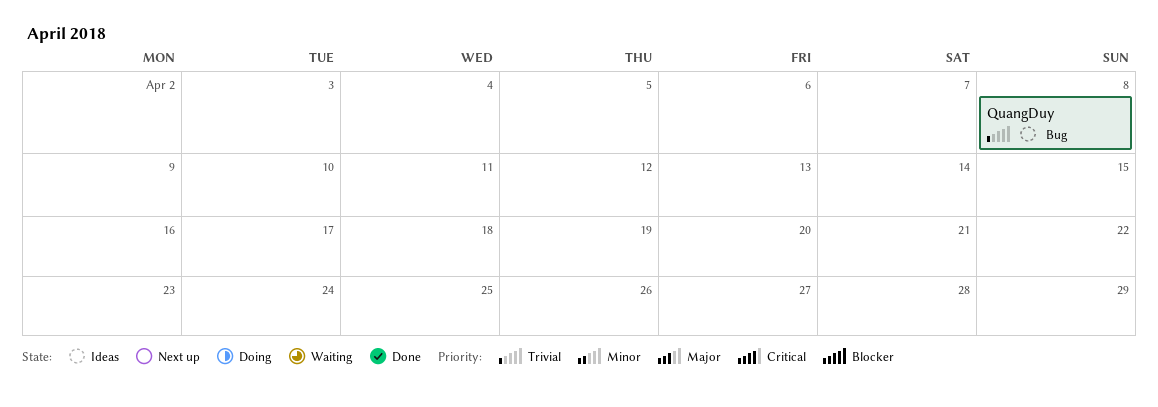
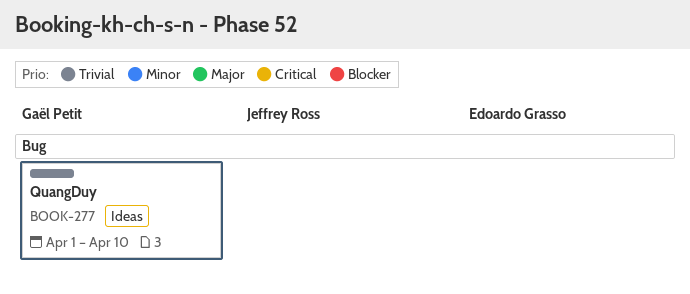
QuangDuy, due: Apr 8 -> Apr 10

